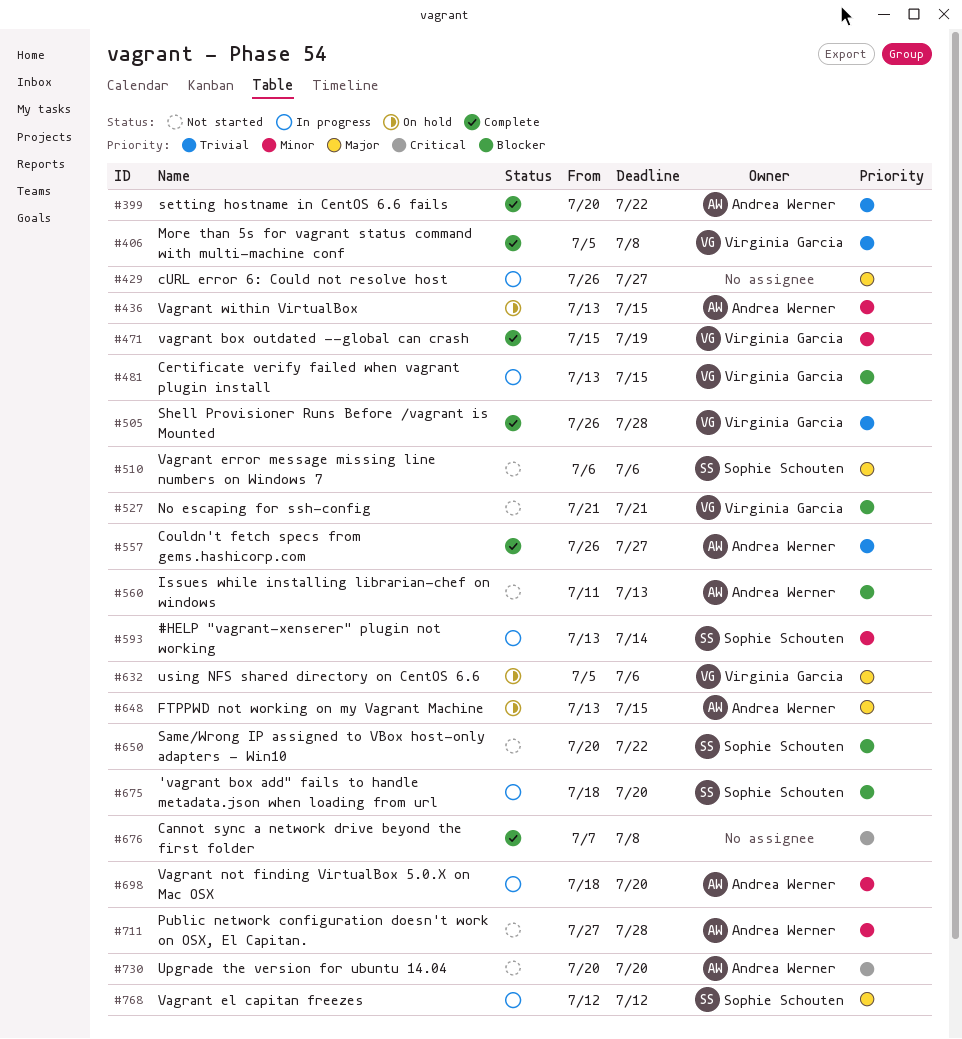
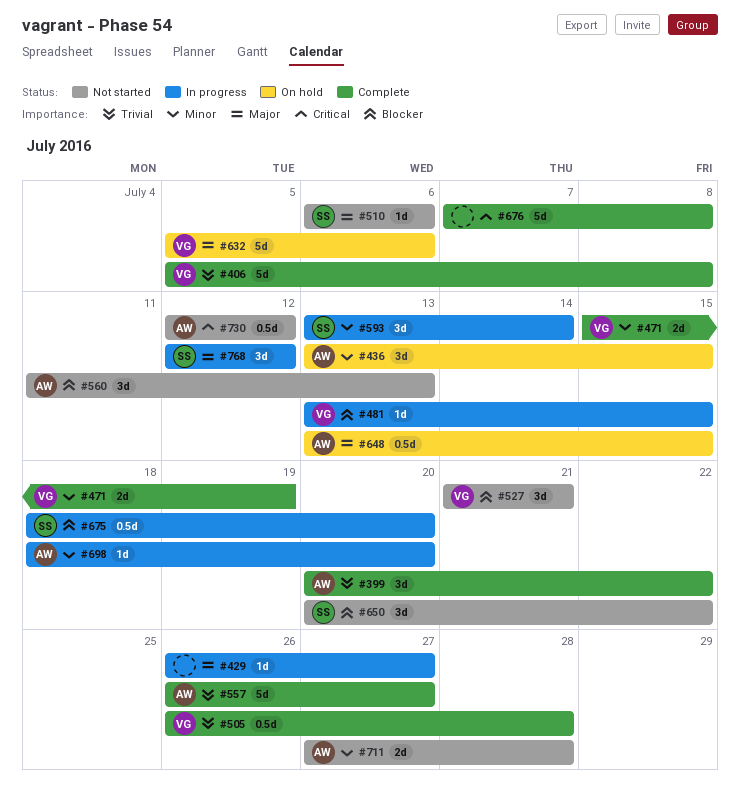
#730, start: Jul 20 -> Jul 12
#730, due: Jul 20 -> Jul 12

